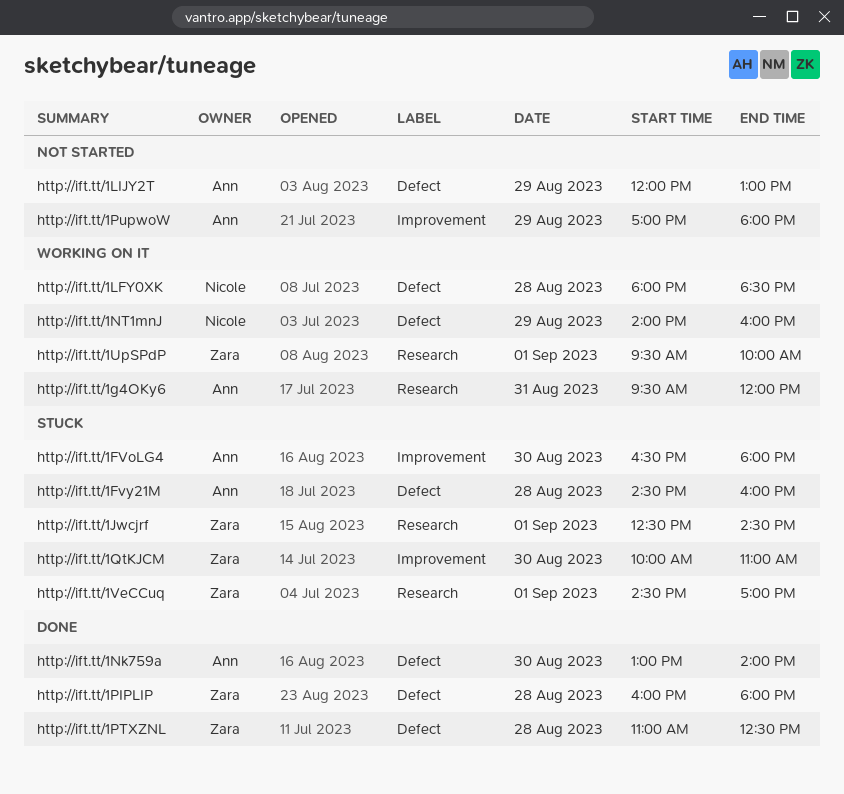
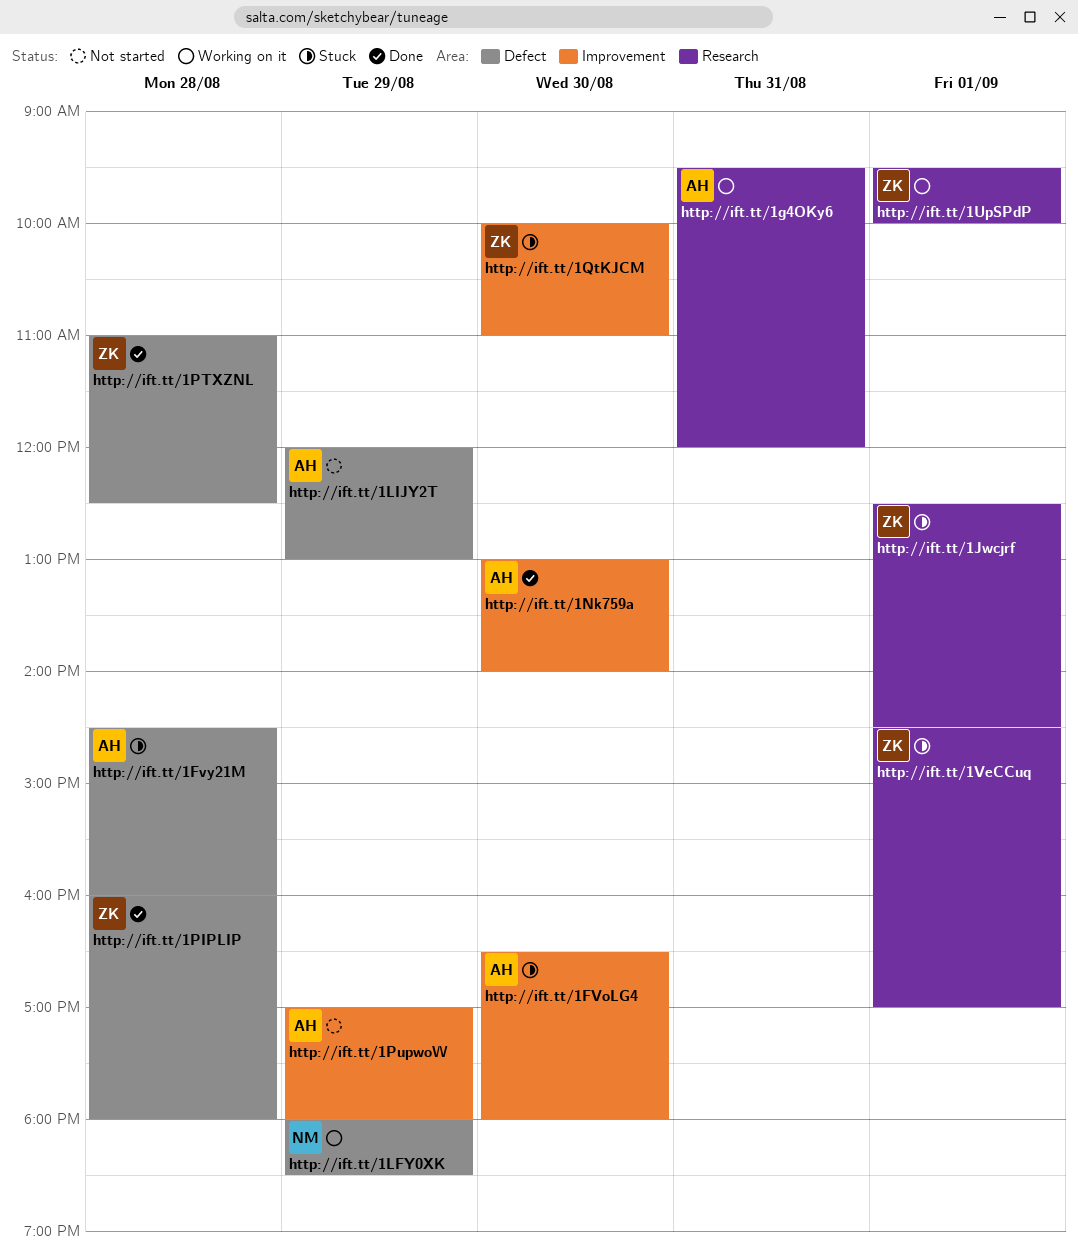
http://ift.tt/1LFY0XK, day: Aug 28 -> Aug 29
http://ift.tt/1Nk759a, label: Defect -> Improvement
http://ift.tt/1NT1mnJ: present -> none

